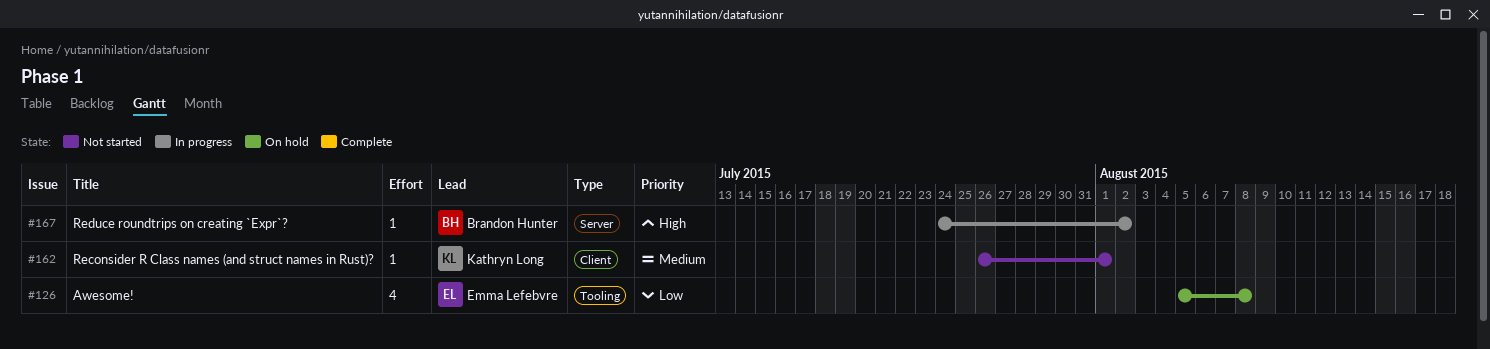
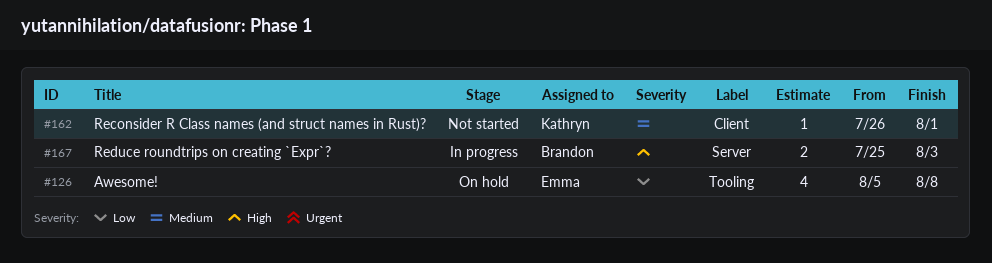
#167, estimate: 1 -> 2
#167, start: Jul 24 -> Jul 25
#167, due: Aug 2 -> Aug 3

